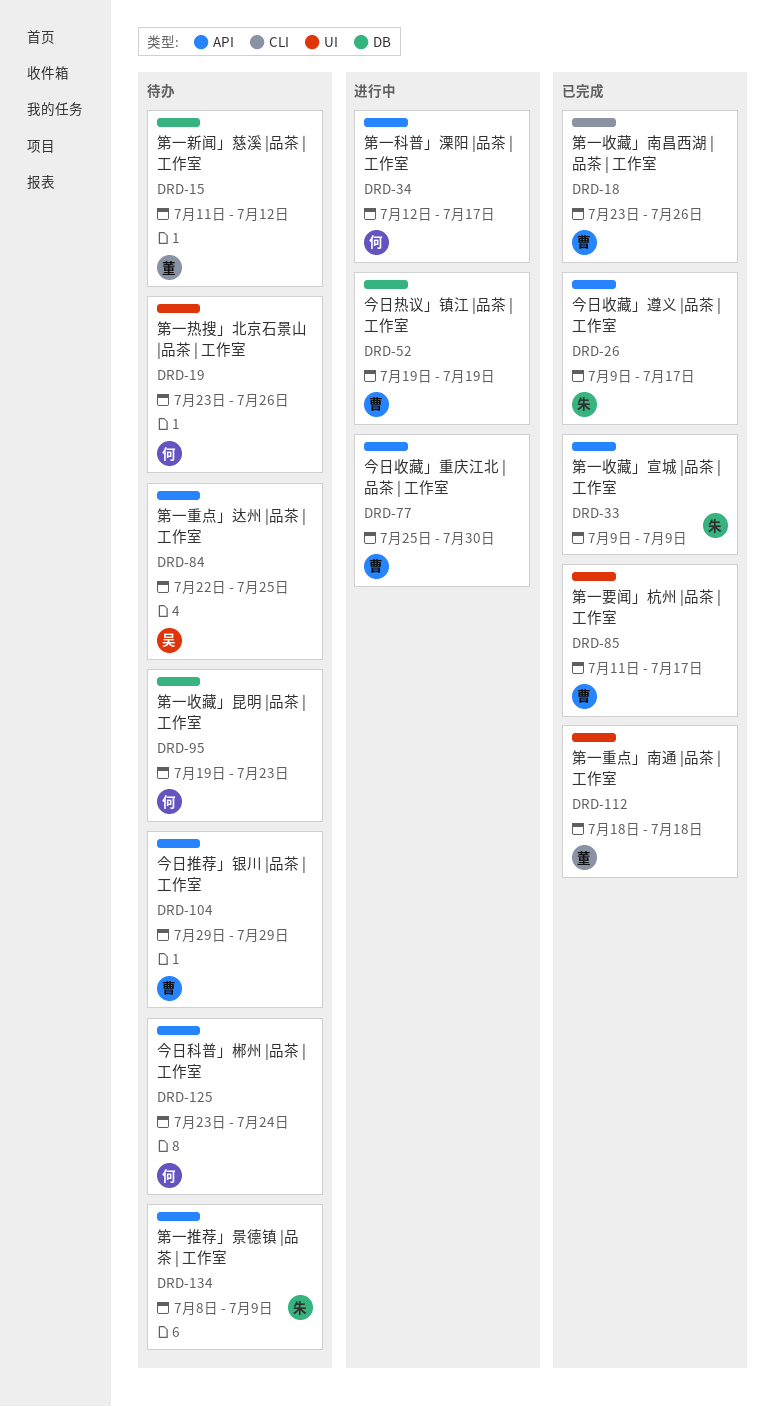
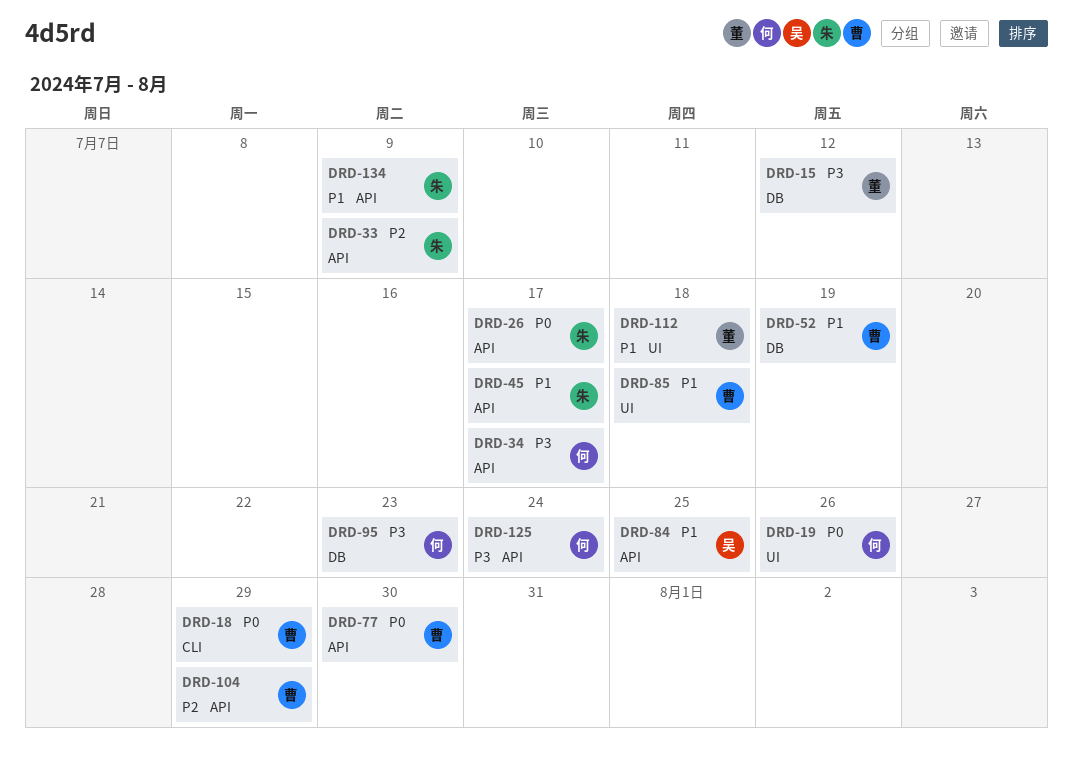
DRD-18, due: Jul 26 -> Jul 29
DRD-45: none -> present
DRD-85, due: Jul 17 -> Jul 18

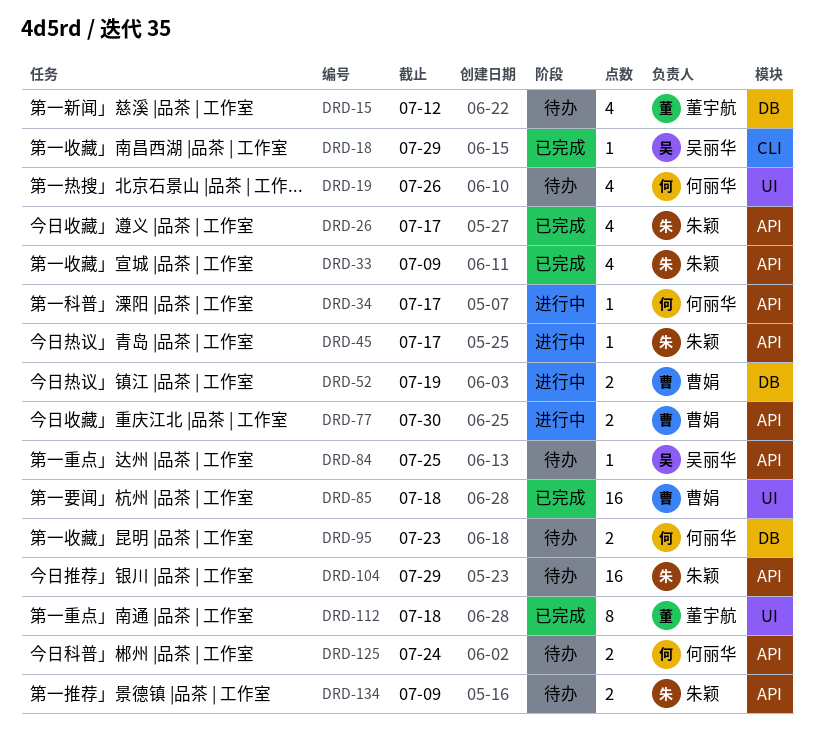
DRD-18, owner: 曹娟 -> 吴丽华
DRD-104, owner: 曹娟 -> 朱颖

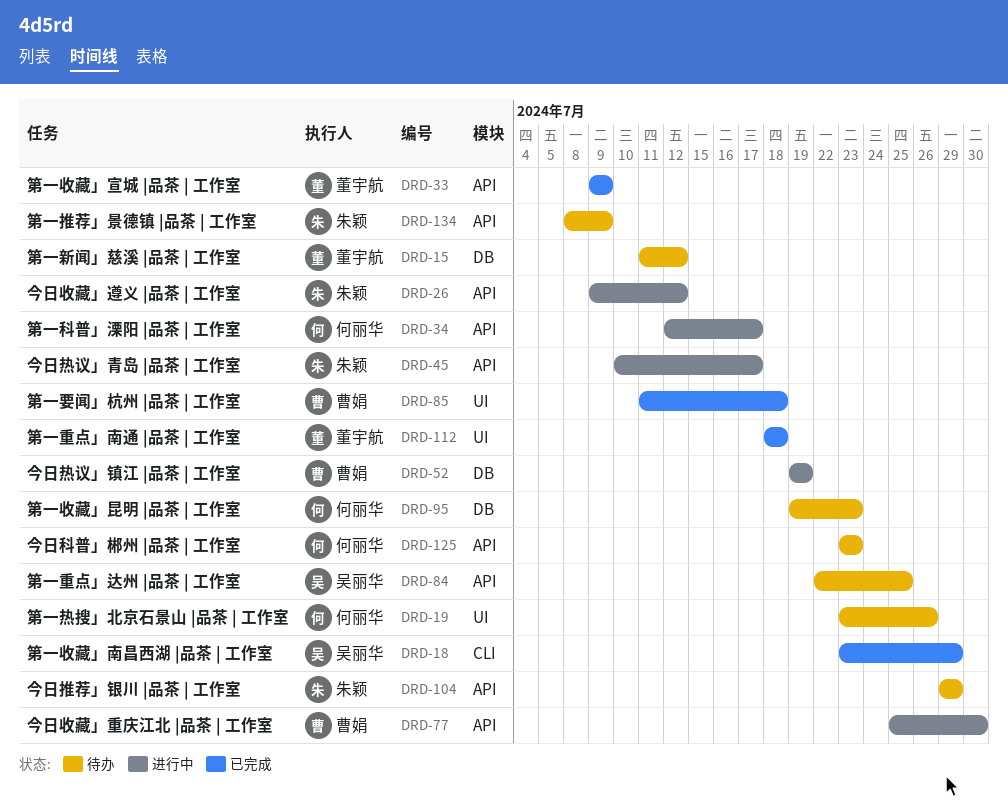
DRD-26, status: 已完成 -> 进行中
DRD-26, due: Jul 17 -> Jul 12
DRD-33, owner: 朱颖 -> 董宇航
DRD-125, due: Jul 24 -> Jul 23

